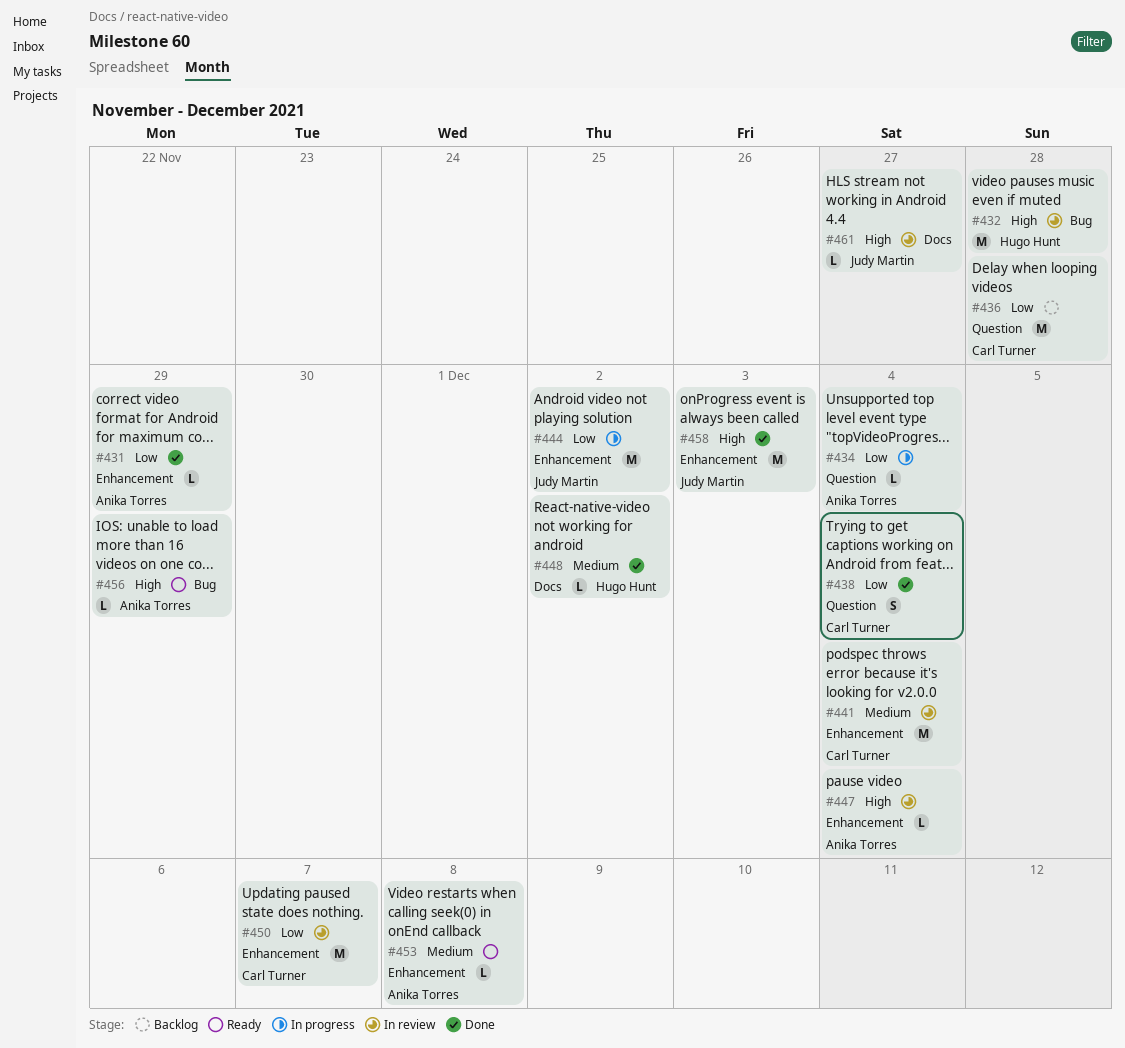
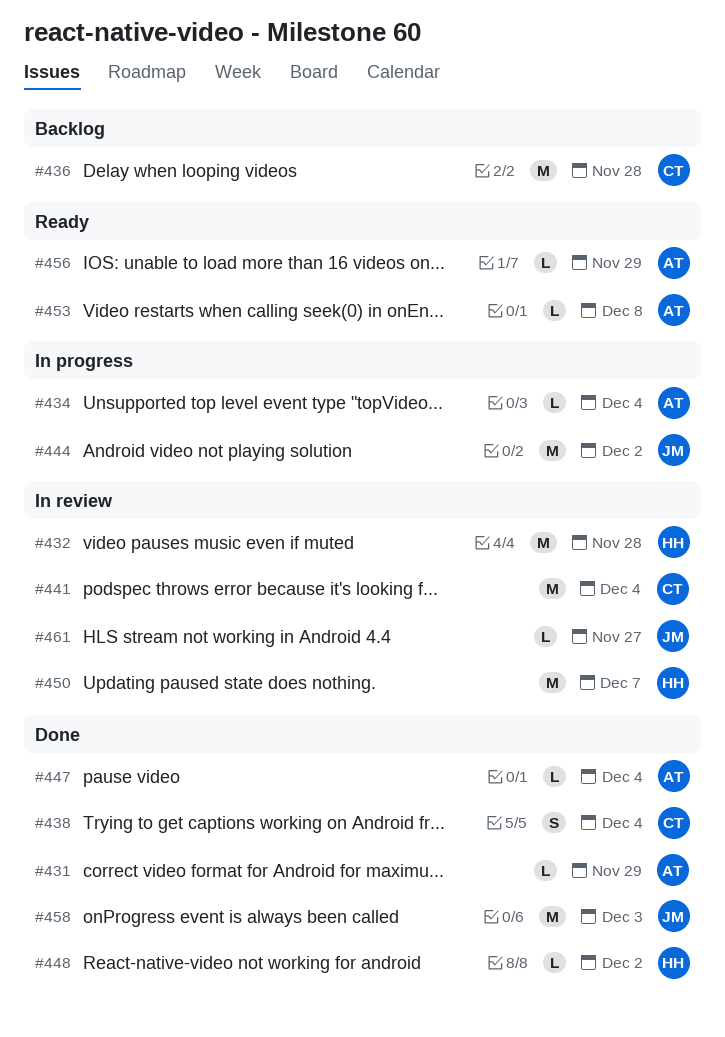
#447, status: In review -> Done
#450, owner: Carl Turner -> Hugo Hunt

